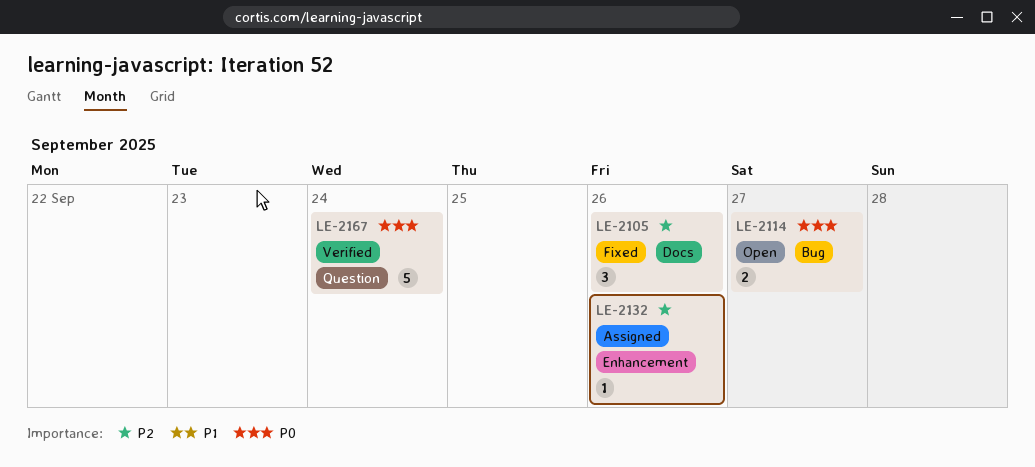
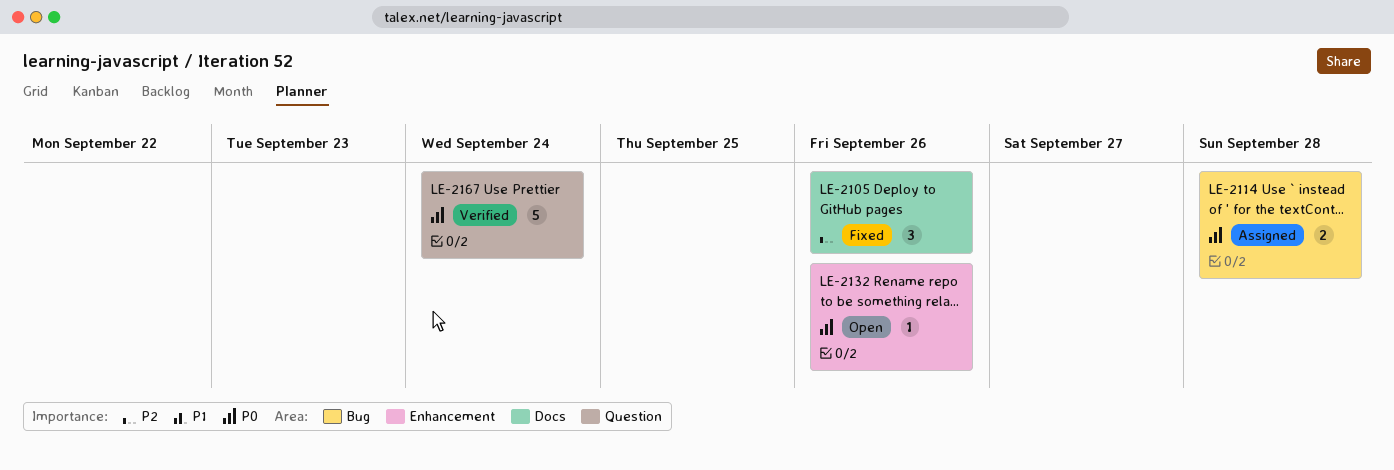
LE-2114, status: Open -> Assigned
LE-2114, due: Sep 27 -> Sep 28
LE-2132, status: Assigned -> Open
LE-2132, priority: P2 -> P0

